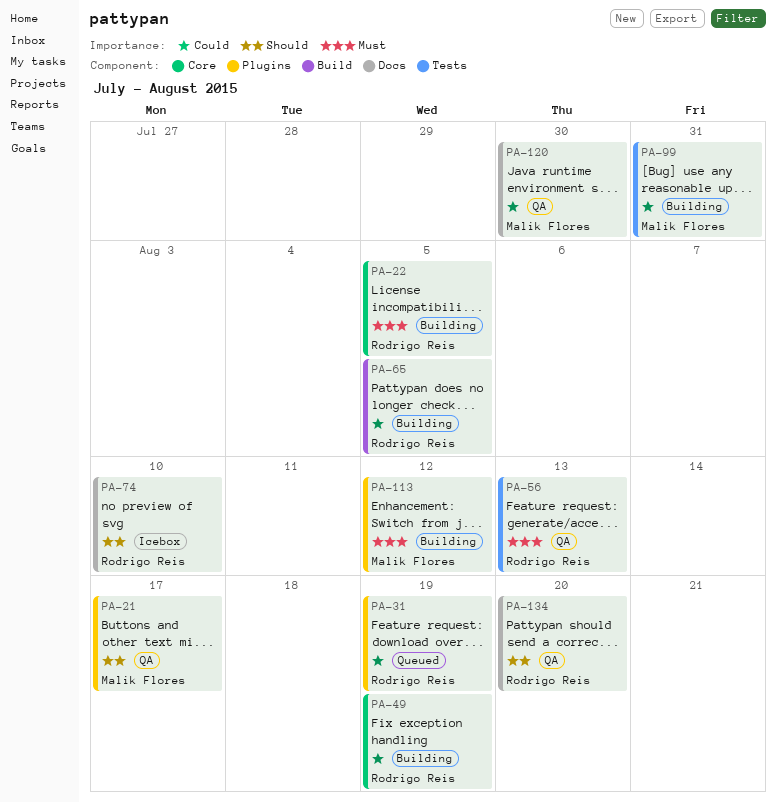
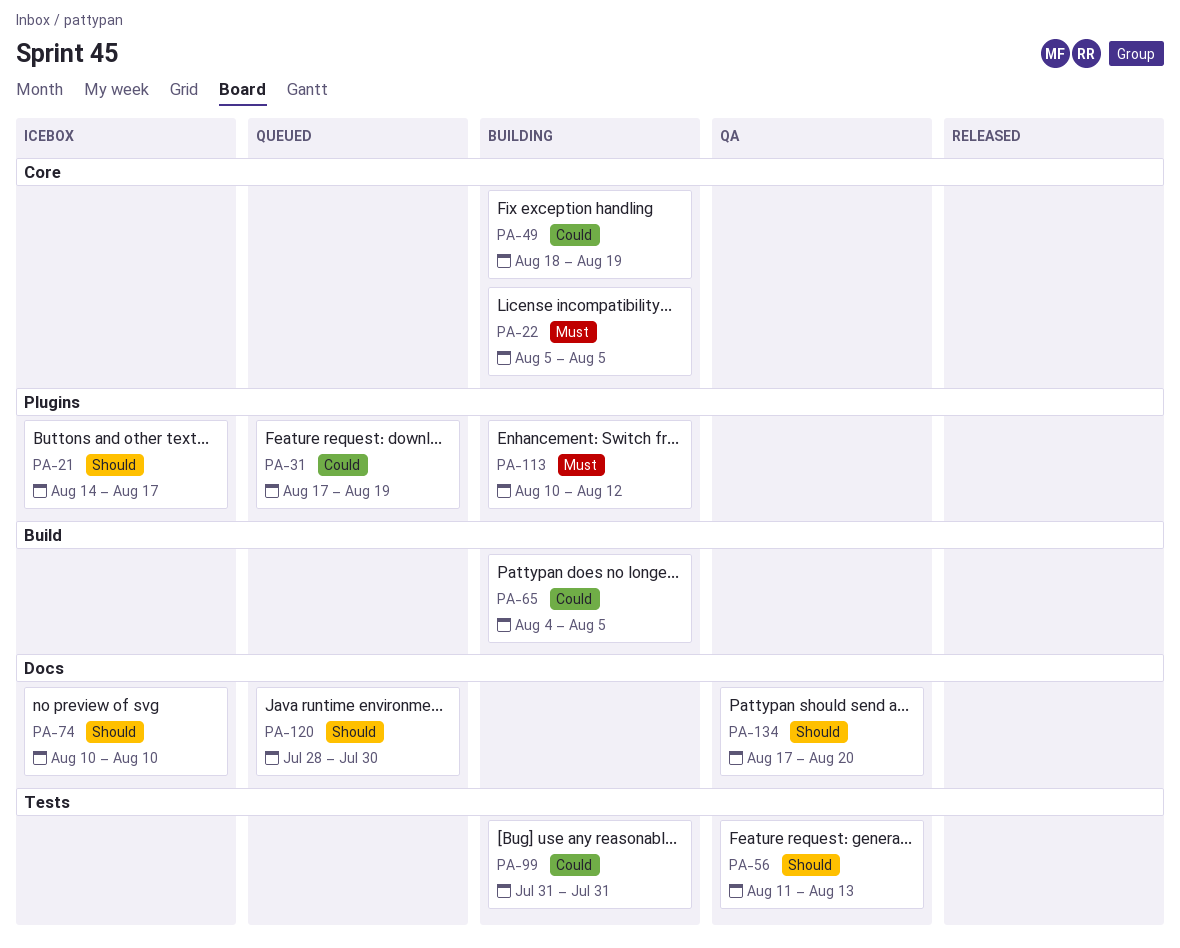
PA-21, status: QA -> Icebox
PA-56, priority: Must -> Should
PA-120, status: QA -> Queued
PA-120, priority: Could -> Should

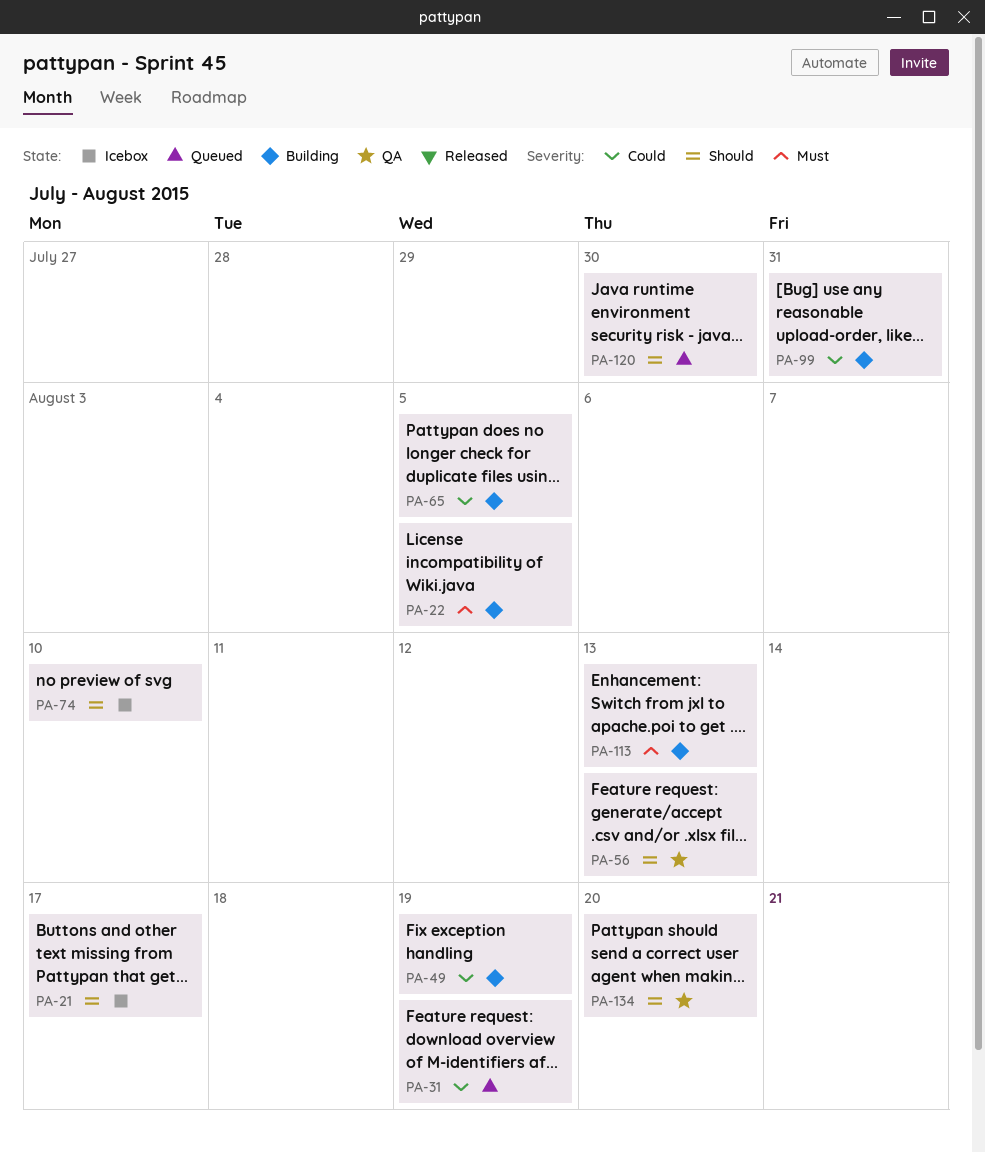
PA-113, due: Aug 12 -> Aug 13

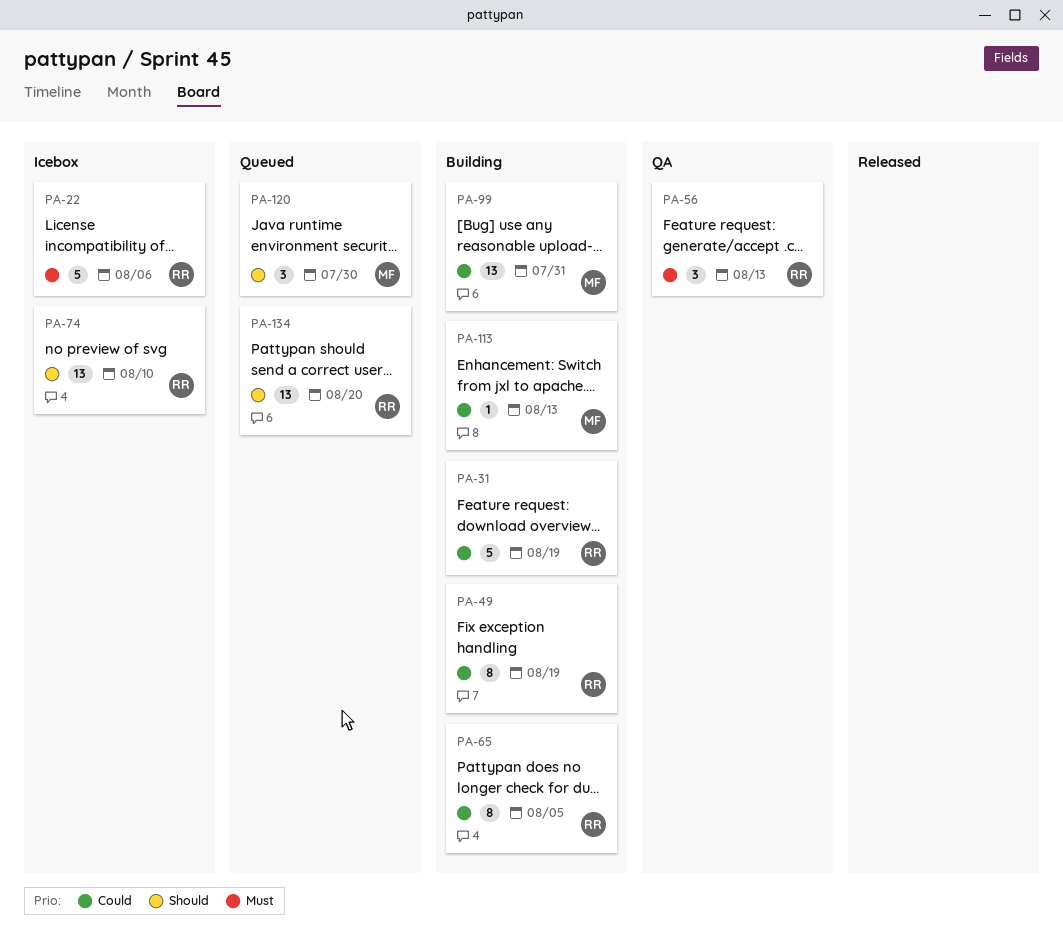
PA-21: present -> none
PA-22, status: Building -> Icebox
PA-22, due: Aug 5 -> Aug 6
PA-31, status: Queued -> Building
PA-56, priority: Should -> Must
PA-113, priority: Must -> Could
PA-134, status: QA -> Queued

